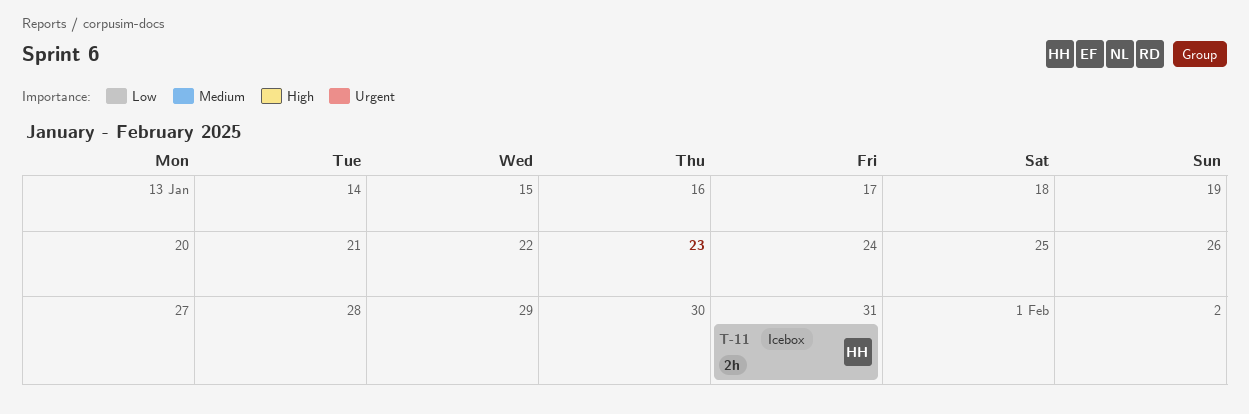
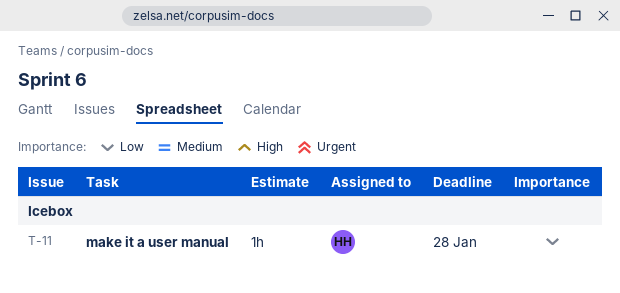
T-11, estimate: 2h -> 1h
T-11, due: Jan 31 -> Jan 28

